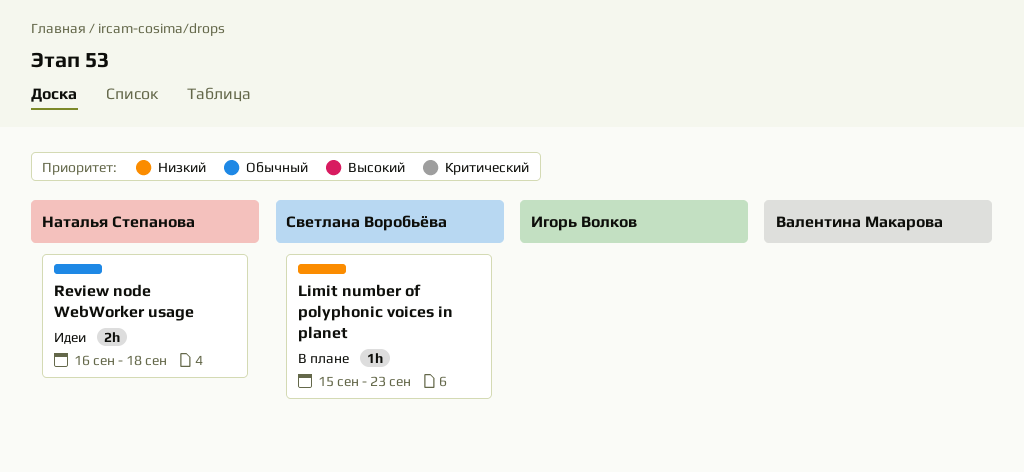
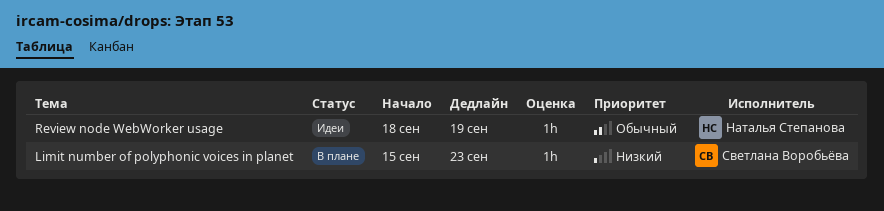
Review node WebWorker usage, estimate: 2h -> 1h
Review node WebWorker usage, start: Sep 16 -> Sep 18
Review node WebWorker usage, due: Sep 18 -> Sep 19

